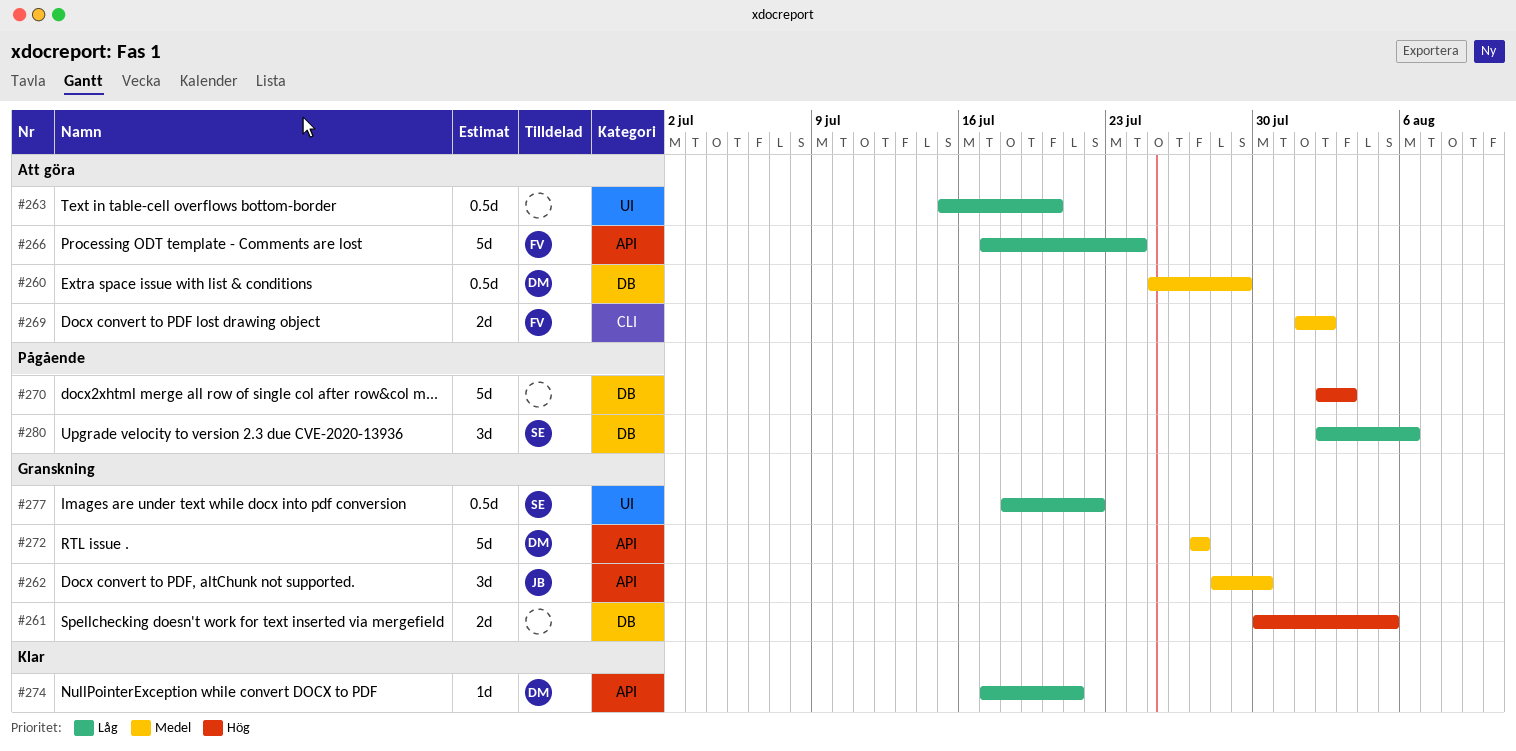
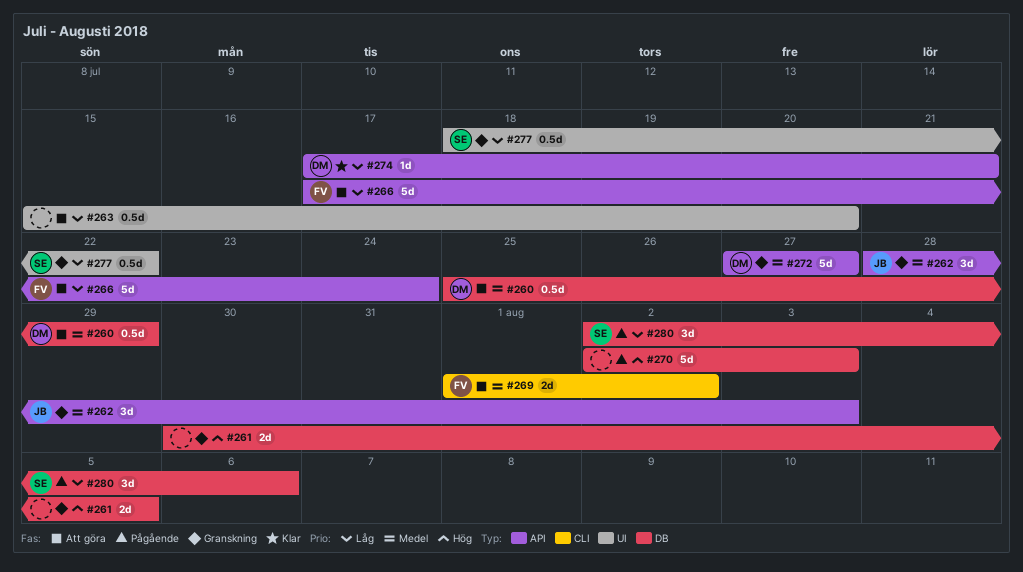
#262, due: Jul 30 -> Aug 3

